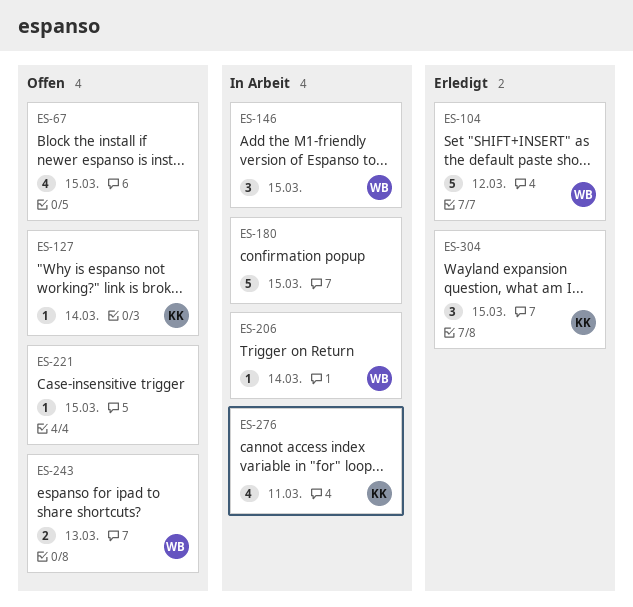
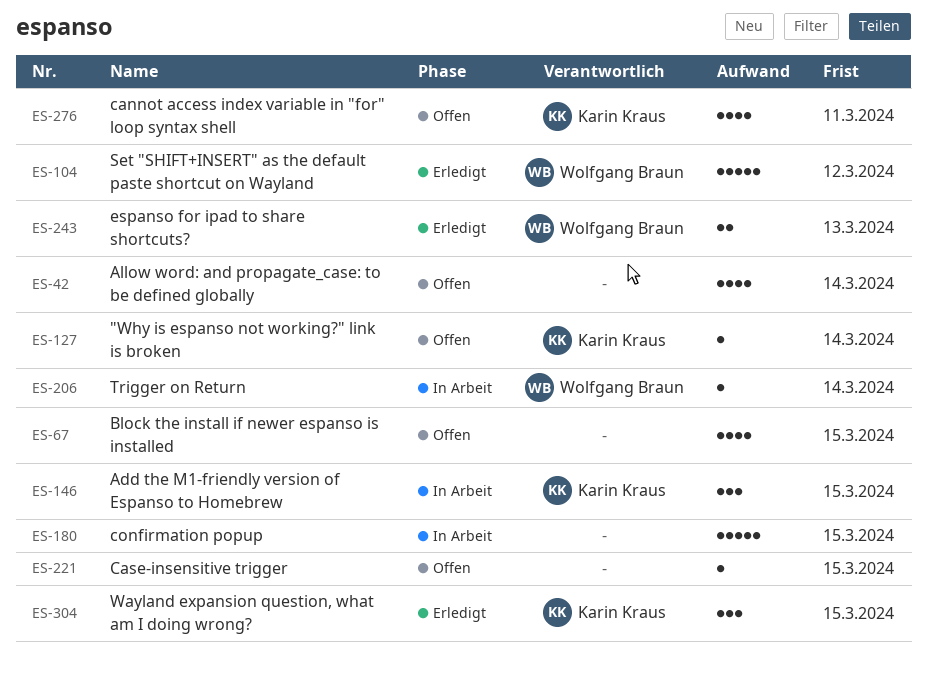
ES-42: none -> present
ES-146, owner: Wolfgang Braun -> Karin Kraus
ES-243, status: Offen -> Erledigt
ES-276, status: In Arbeit -> Offen

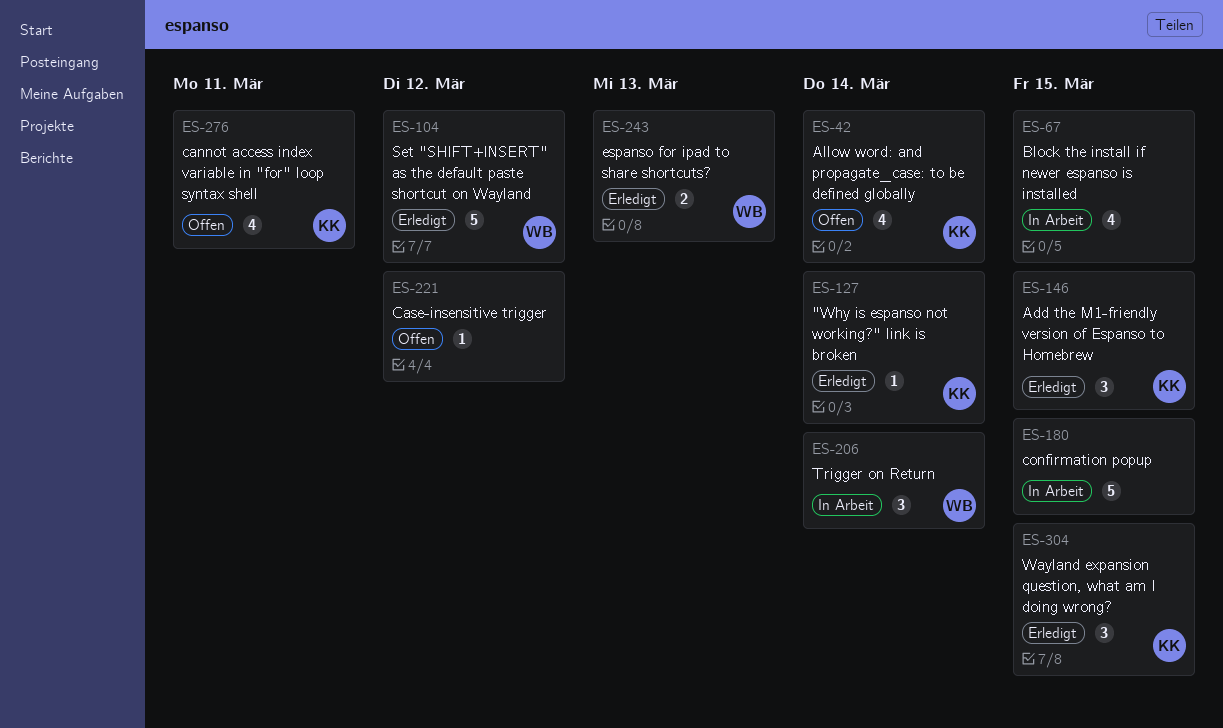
ES-42, owner: none -> Karin Kraus
ES-67, status: Offen -> In Arbeit
ES-127, status: Offen -> Erledigt
ES-146, status: In Arbeit -> Erledigt
ES-206, estimate: 1 -> 3
ES-221, due: Mar 15 -> Mar 12

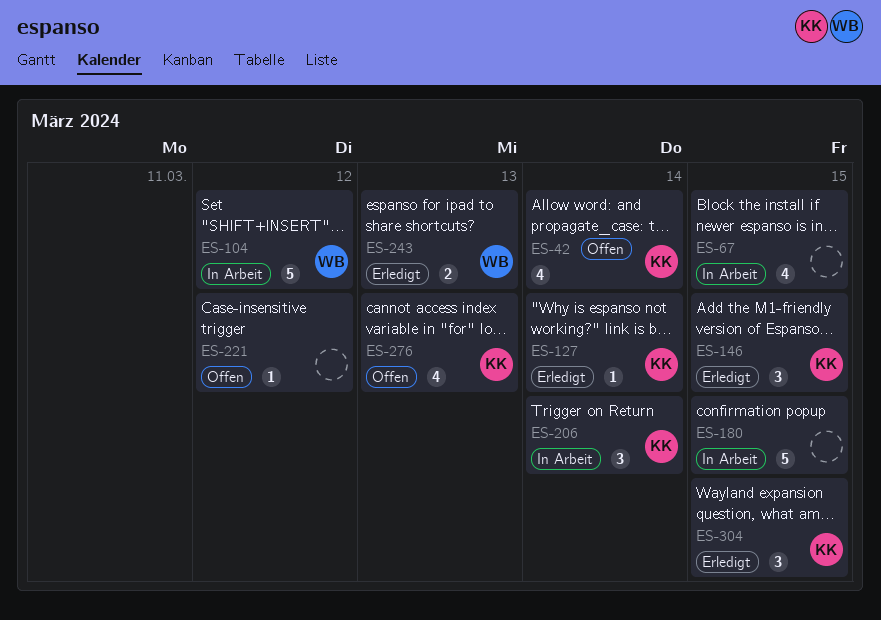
ES-104, status: Erledigt -> In Arbeit
ES-206, owner: WB -> KK
ES-276, due: Mar 11 -> Mar 13

